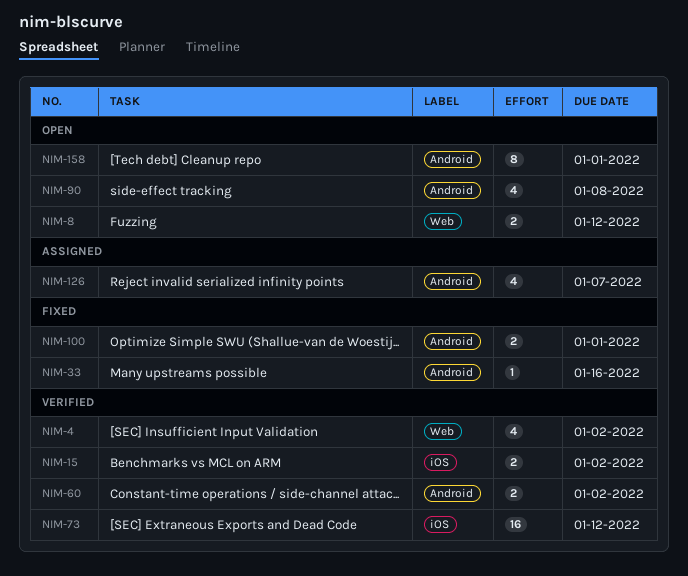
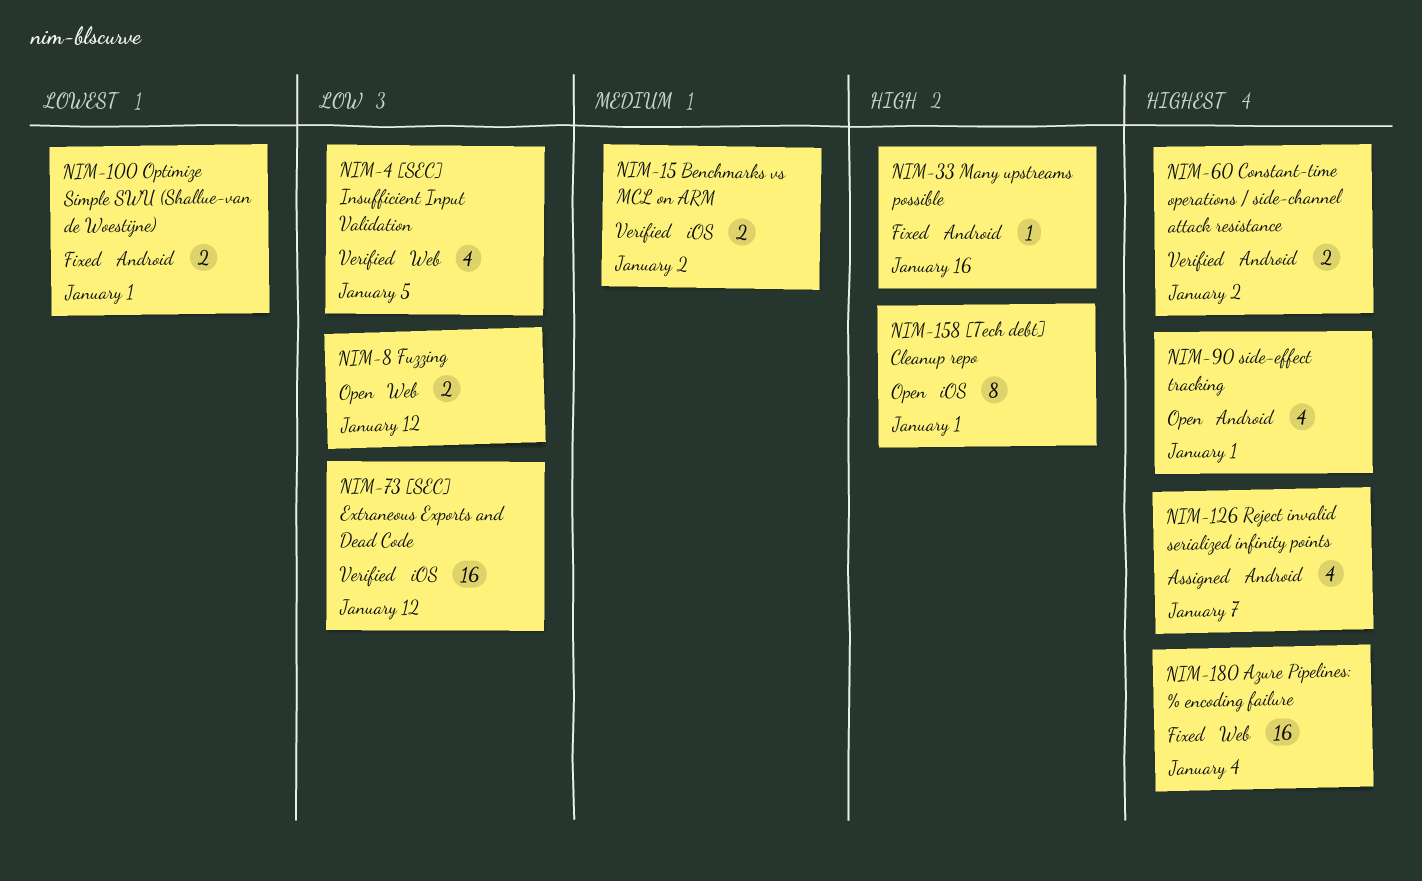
NIM-4, due: Jan 2 -> Jan 5
NIM-90, due: Jan 8 -> Jan 1
NIM-158, label: Android -> iOS
NIM-180: none -> present

